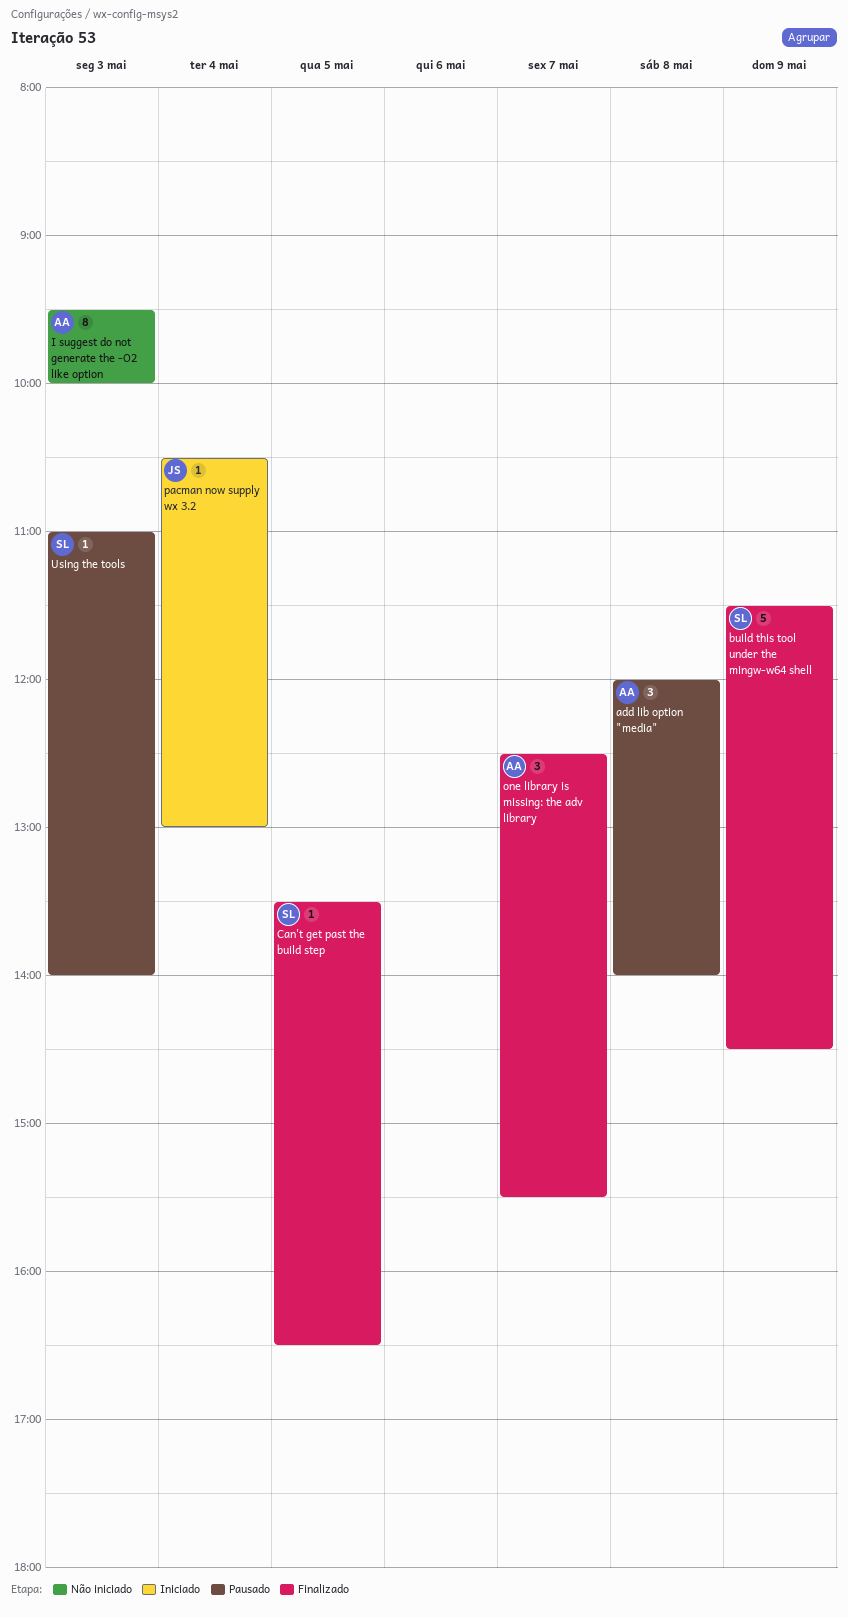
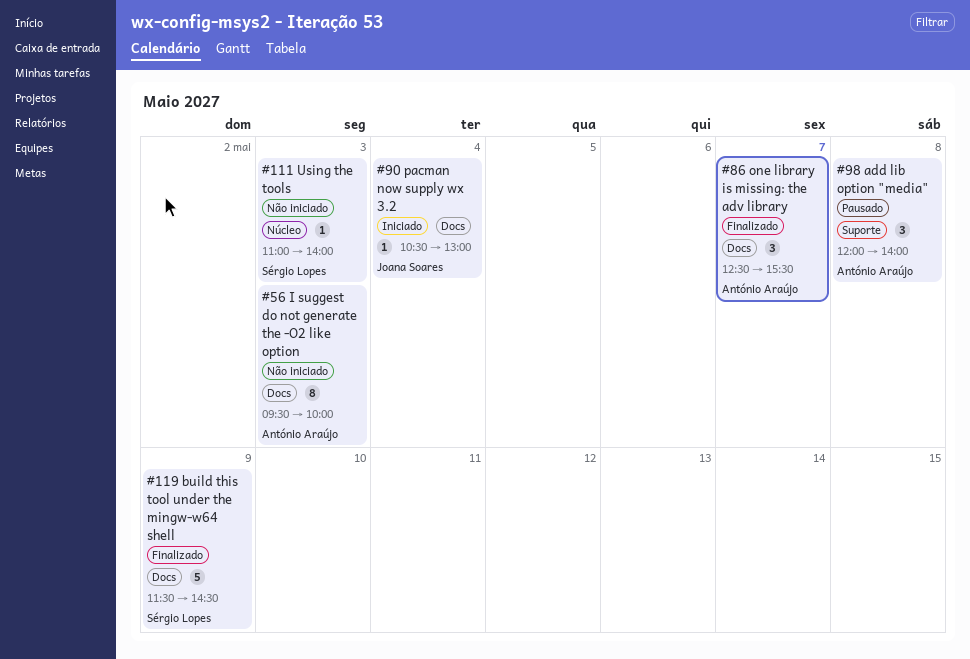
Can't get past the build step: present -> none
Using the tools, status: Pausado -> Não iniciado

